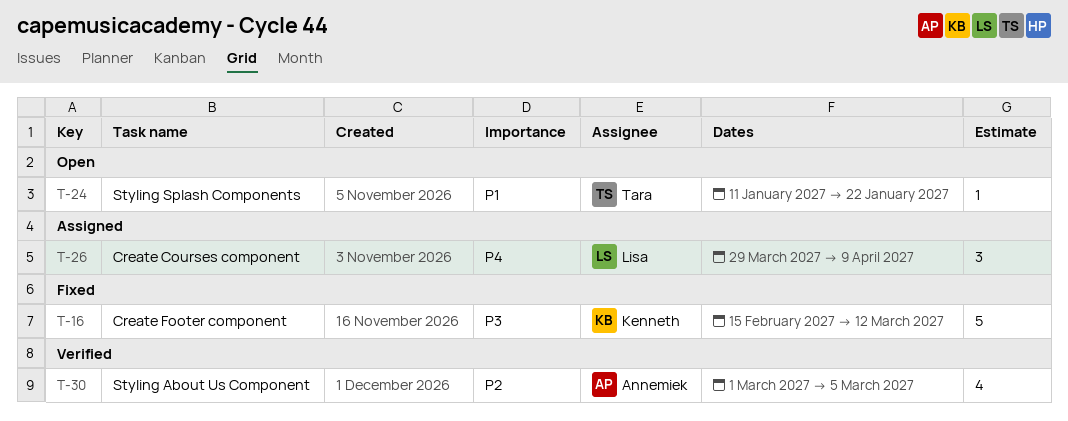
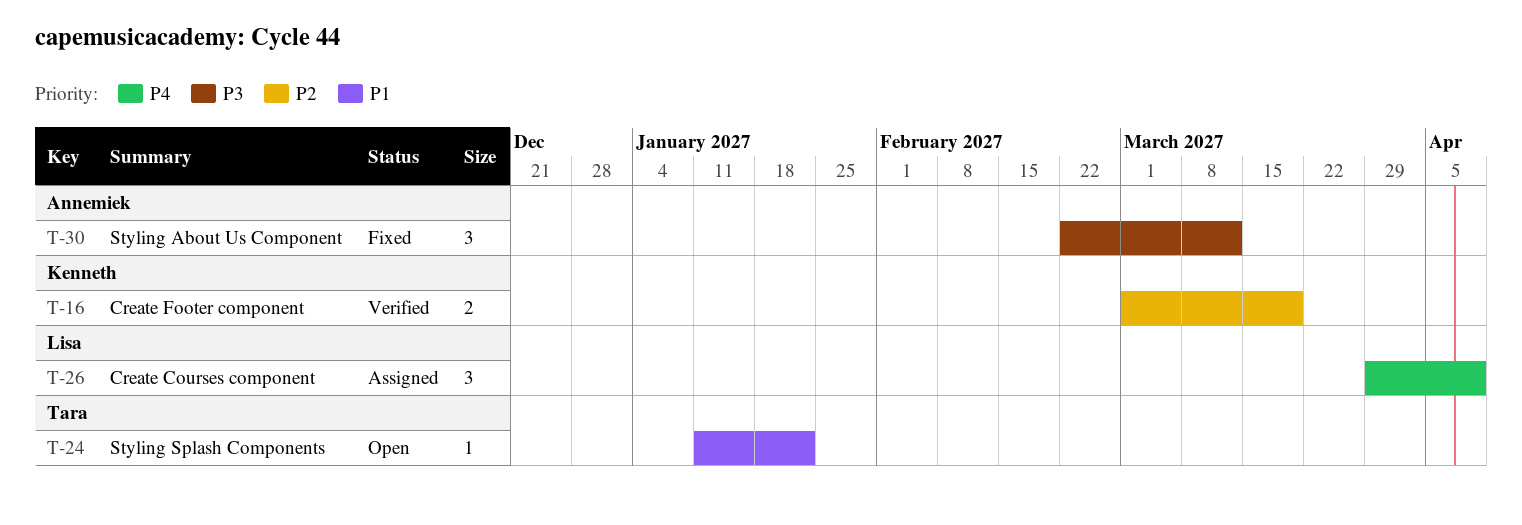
T-16, status: Fixed -> Verified
T-16, priority: P3 -> P2
T-16, estimate: 5 -> 2
T-16, start: Feb 15 -> Mar 1
T-16, due: Mar 12 -> Mar 19
T-30, status: Verified -> Fixed
T-30, priority: P2 -> P3
T-30, estimate: 4 -> 3
T-30, start: Mar 1 -> Feb 22
T-30, due: Mar 5 -> Mar 12

